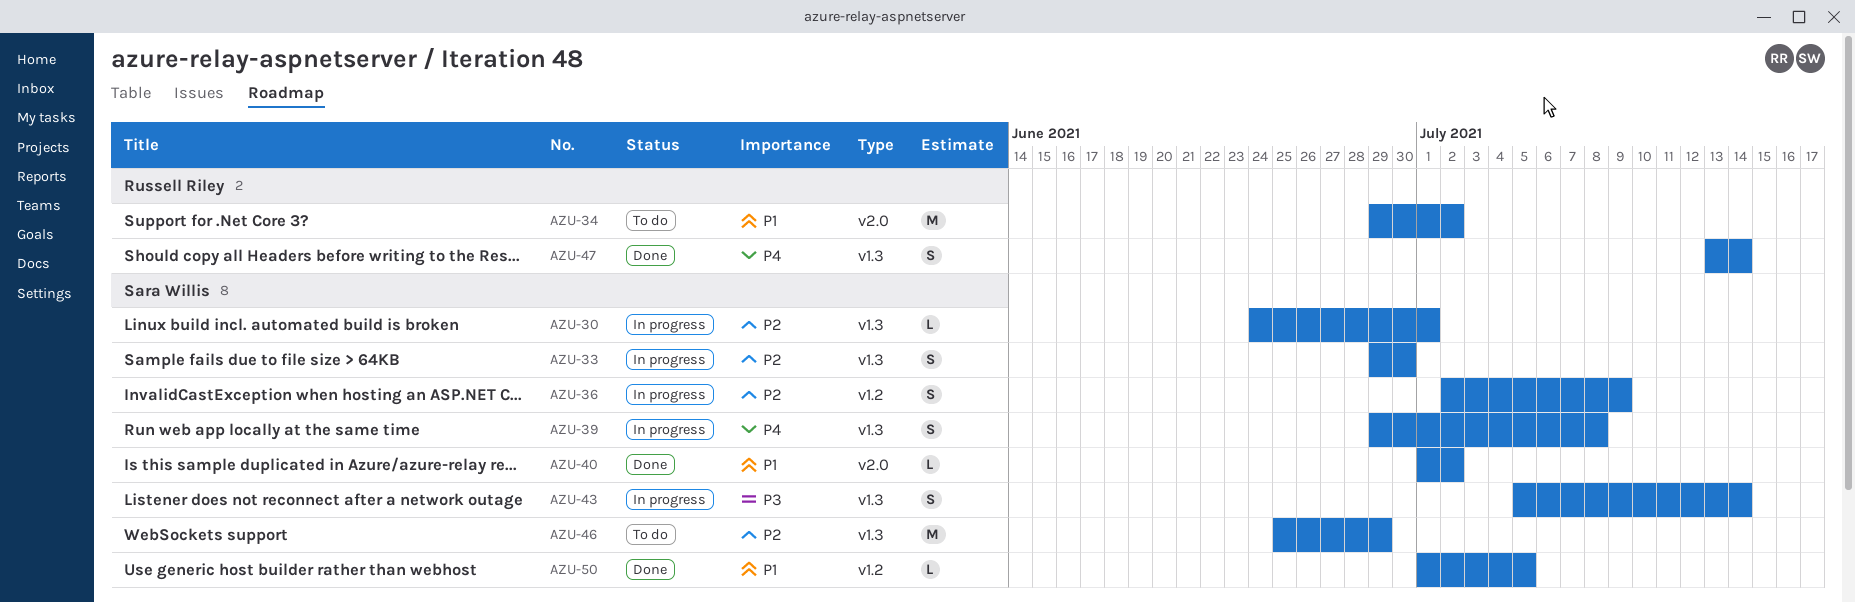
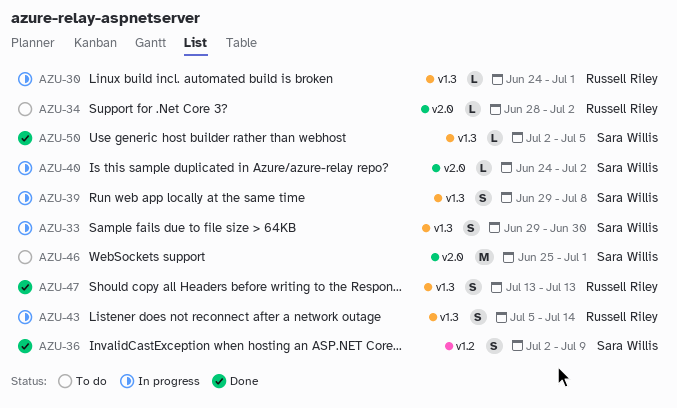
AZU-30, owner: Sara Willis -> Russell Riley
AZU-34, estimate: M -> L
AZU-34, start: Jun 29 -> Jun 28
AZU-36, status: In progress -> Done
AZU-40, status: Done -> In progress
AZU-40, start: Jul 1 -> Jun 24
AZU-43, owner: Sara Willis -> Russell Riley
AZU-46, label: v1.3 -> v2.0
AZU-46, due: Jun 29 -> Jul 1
AZU-47, due: Jul 14 -> Jul 13
AZU-50, label: v1.2 -> v1.3
AZU-50, start: Jul 1 -> Jul 2

